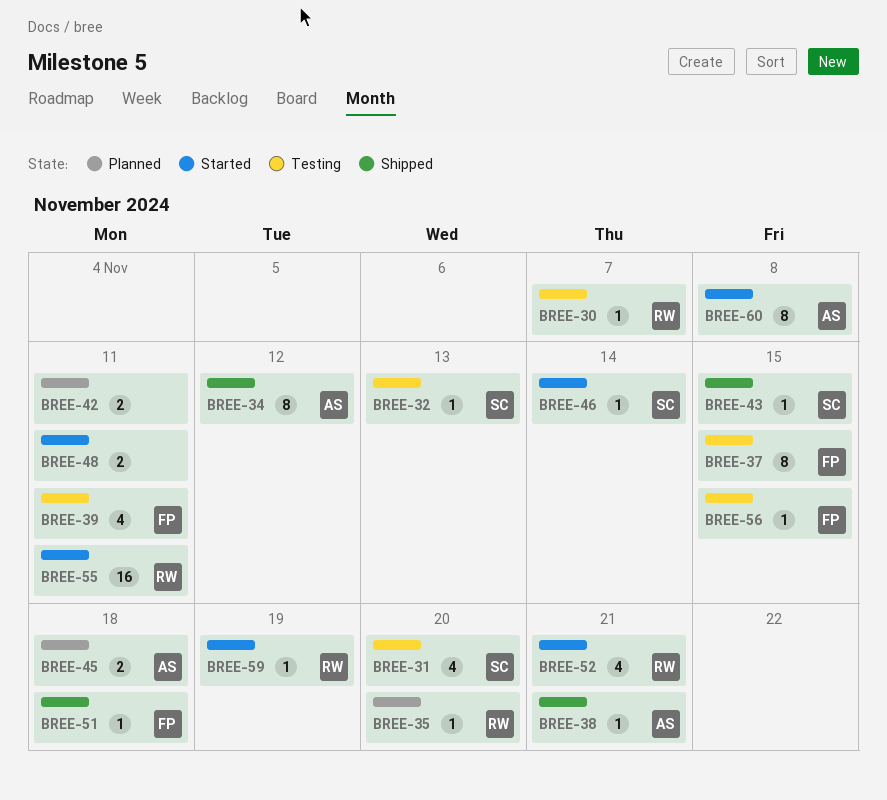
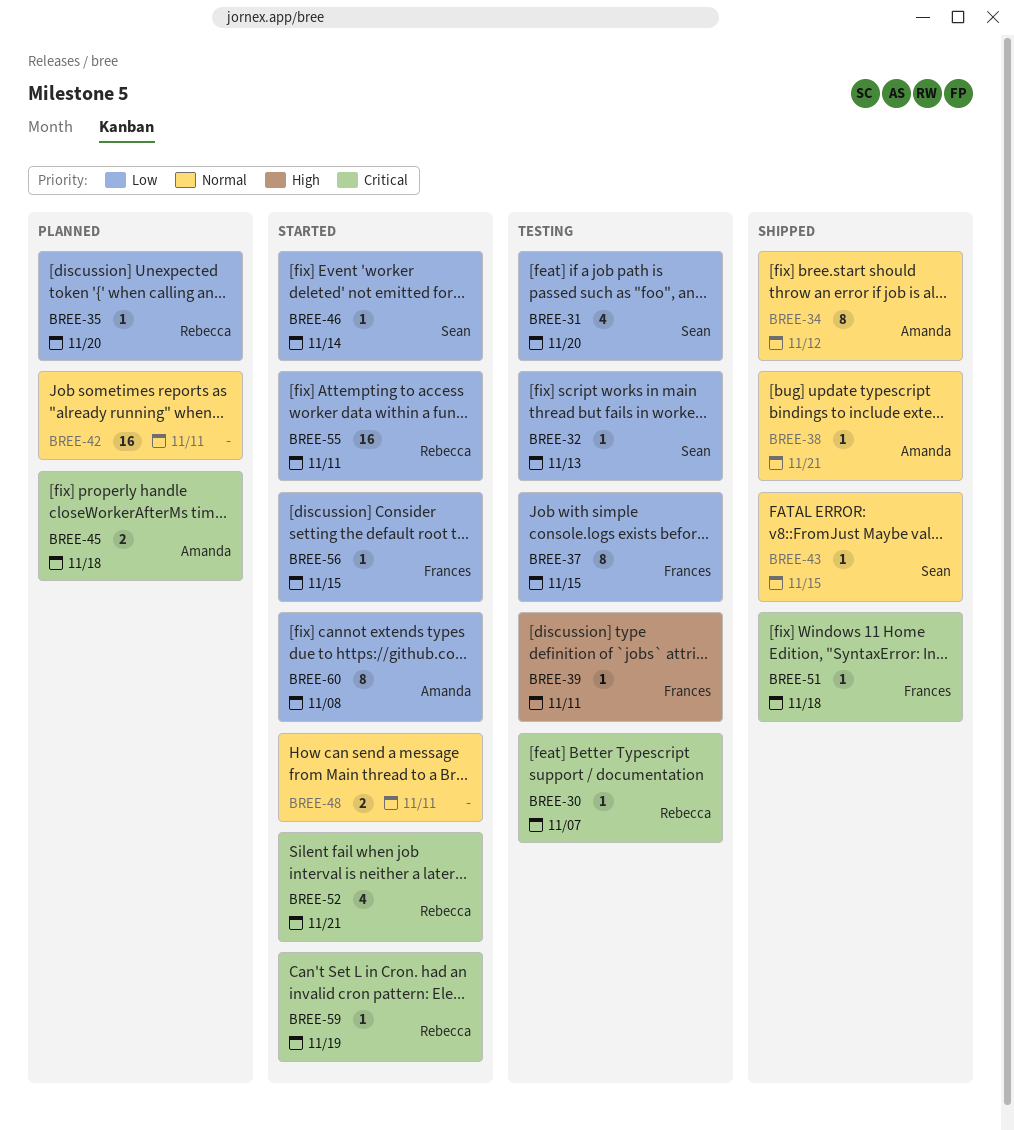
BREE-39, estimate: 4 -> 1
BREE-42, estimate: 2 -> 16
BREE-56, status: Testing -> Started

